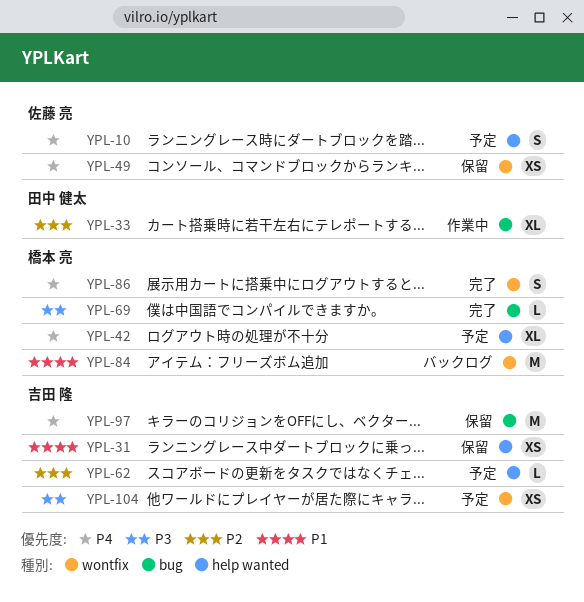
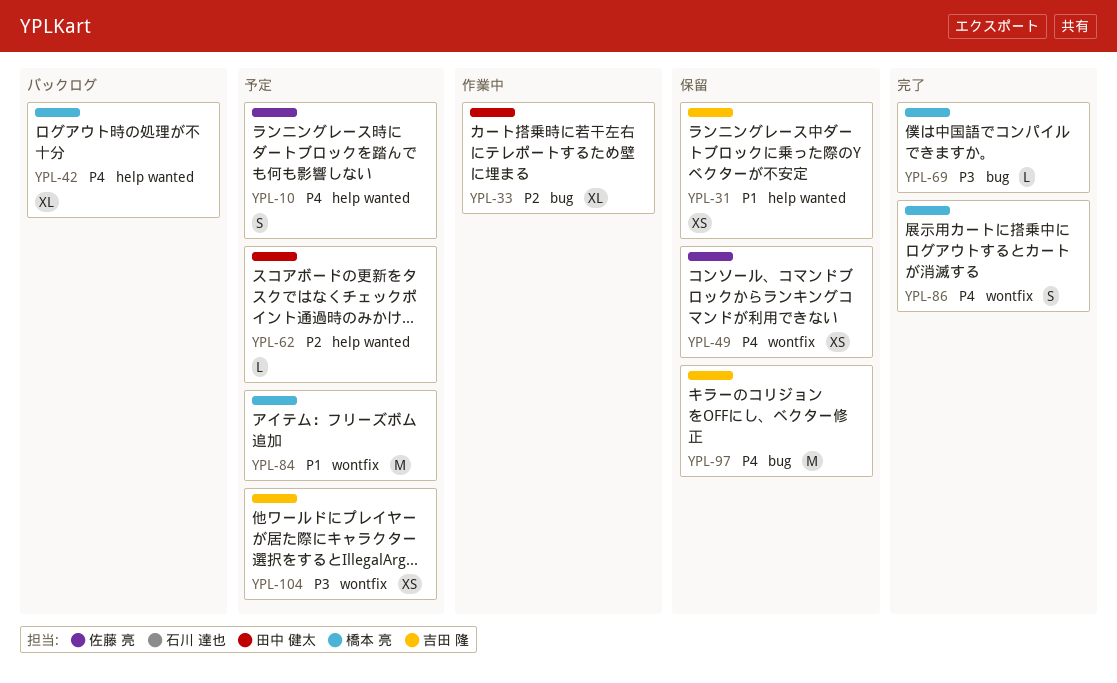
YPL-42, status: 予定 -> バックログ
YPL-62, owner: 吉田 隆 -> 田中 健太
YPL-84, status: バックログ -> 予定

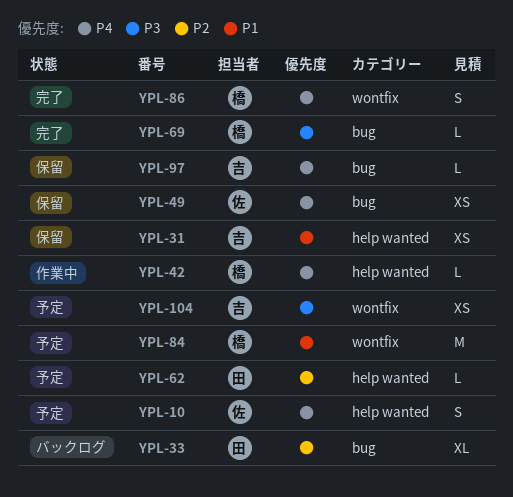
YPL-33, status: 作業中 -> バックログ
YPL-42, status: バックログ -> 作業中
YPL-42, estimate: XL -> L
YPL-49, label: wontfix -> bug
YPL-97, estimate: M -> L

